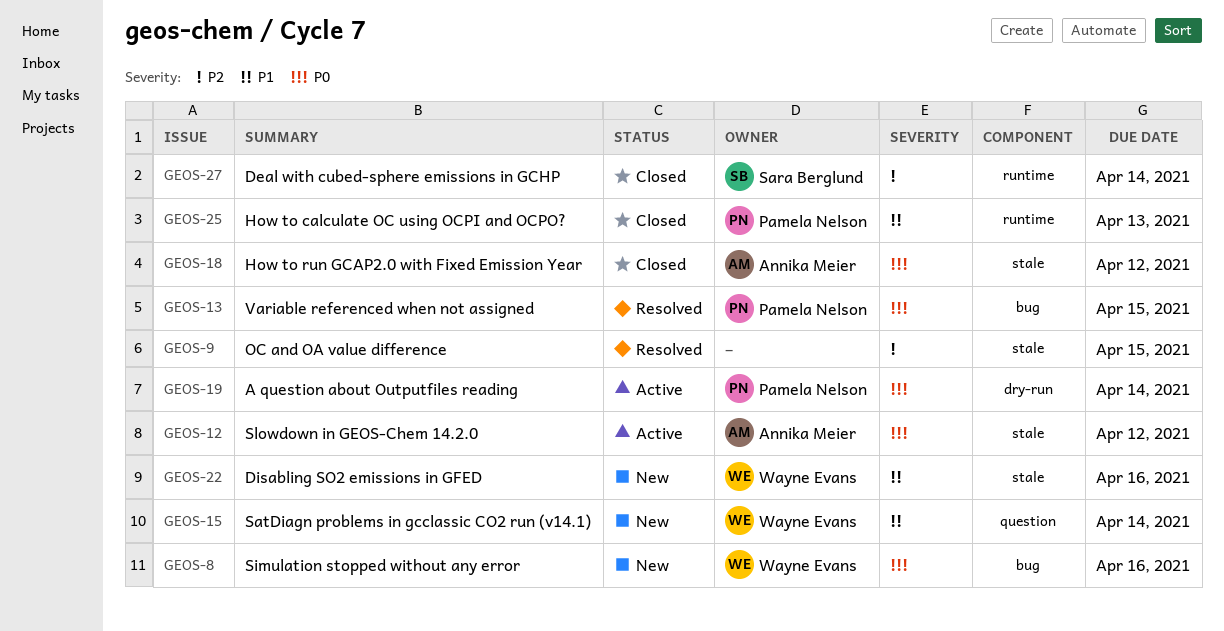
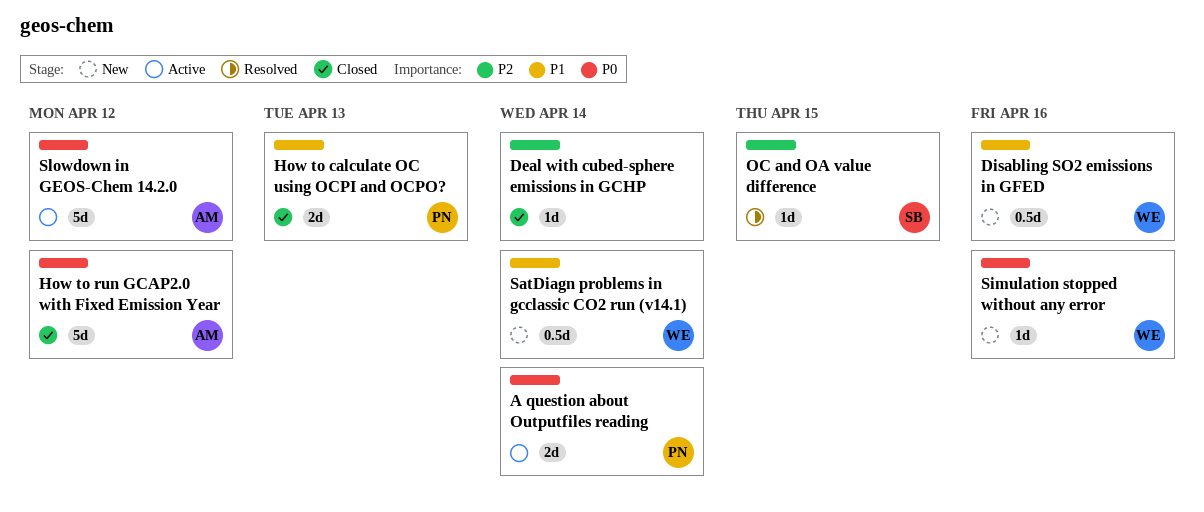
Deal with cubed-sphere emissions in GCHP, owner: Sara Berglund -> none
OC and OA value difference, owner: none -> Sara Berglund
Variable referenced when not assigned: present -> none

